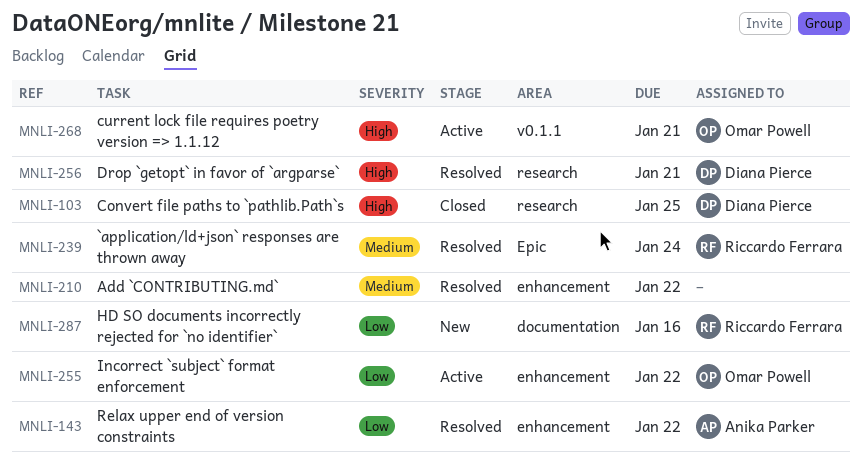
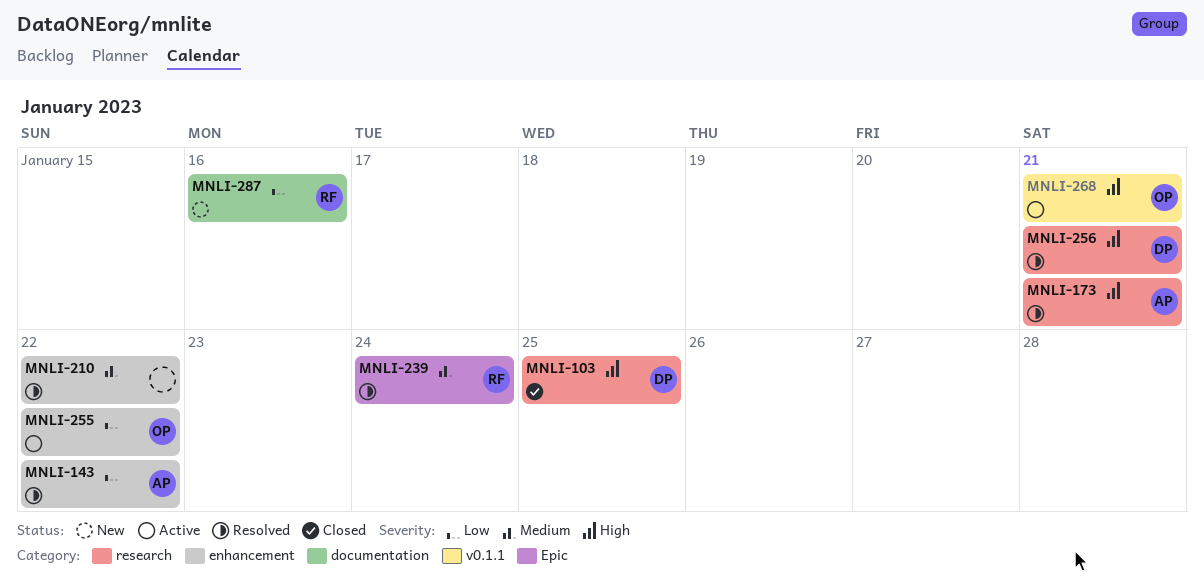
MNLI-173: none -> present

